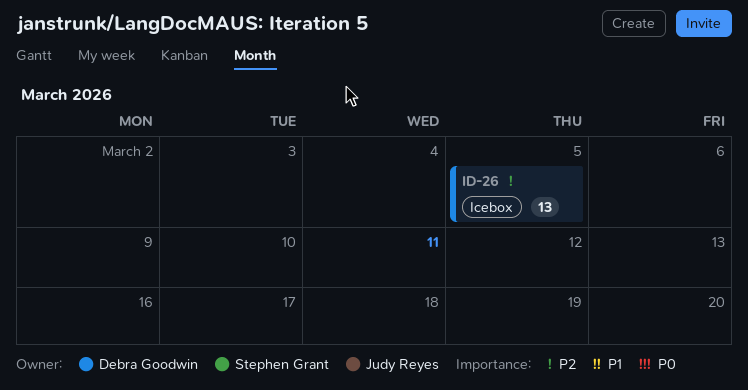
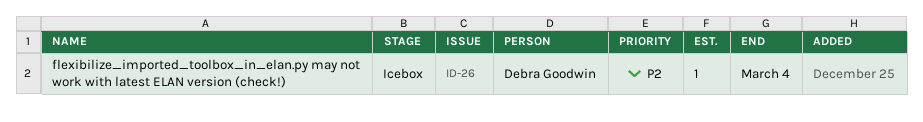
ID-26, estimate: 13 -> 1
ID-26, due: Mar 5 -> Mar 4

